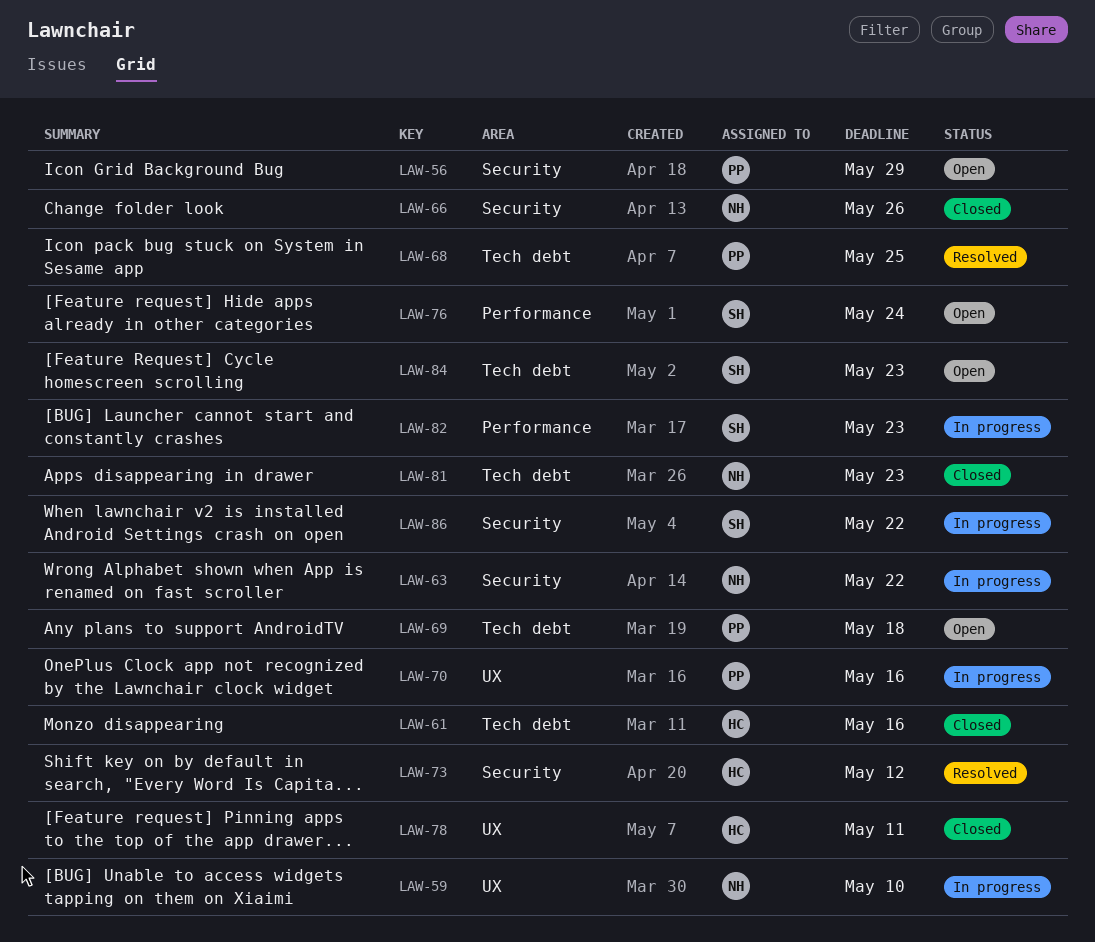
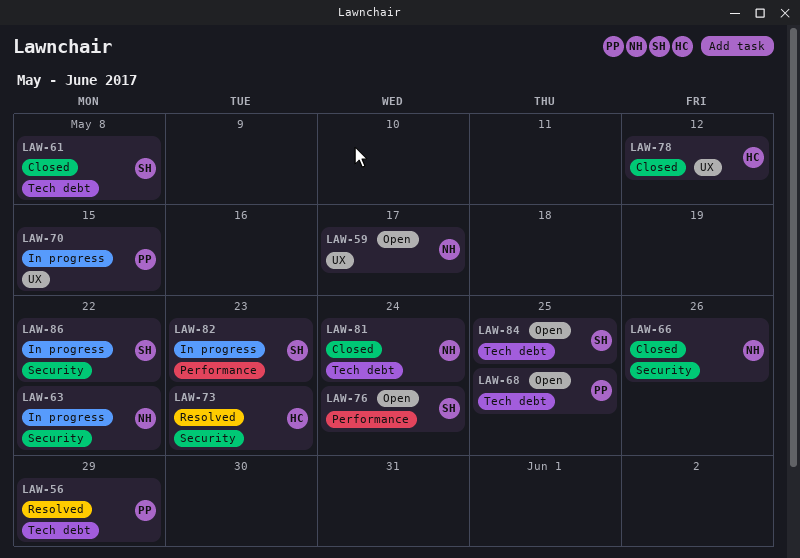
LAW-56, status: Open -> Resolved
LAW-56, label: Security -> Tech debt
LAW-59, status: In progress -> Open
LAW-59, due: May 10 -> May 17
LAW-61, owner: HC -> SH
LAW-61, due: May 16 -> May 8
LAW-68, status: Resolved -> Open
LAW-69: present -> none
LAW-70, due: May 16 -> May 15
LAW-73, due: May 12 -> May 23
LAW-78, due: May 11 -> May 12
LAW-81, due: May 23 -> May 24
LAW-84, due: May 23 -> May 25

